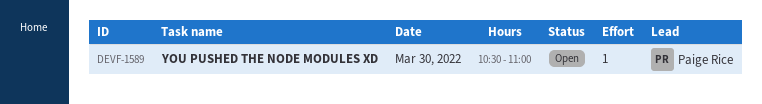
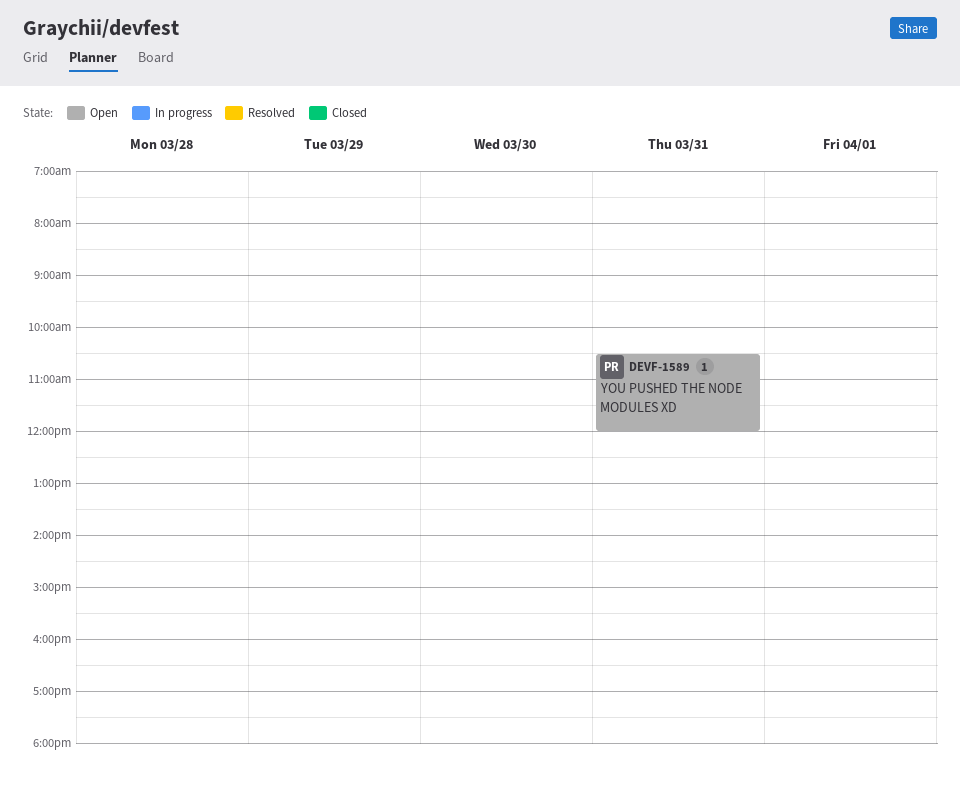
DEVF-1589, day: Mar 30 -> Mar 31
DEVF-1589, ends: 11:00 -> 12:00

